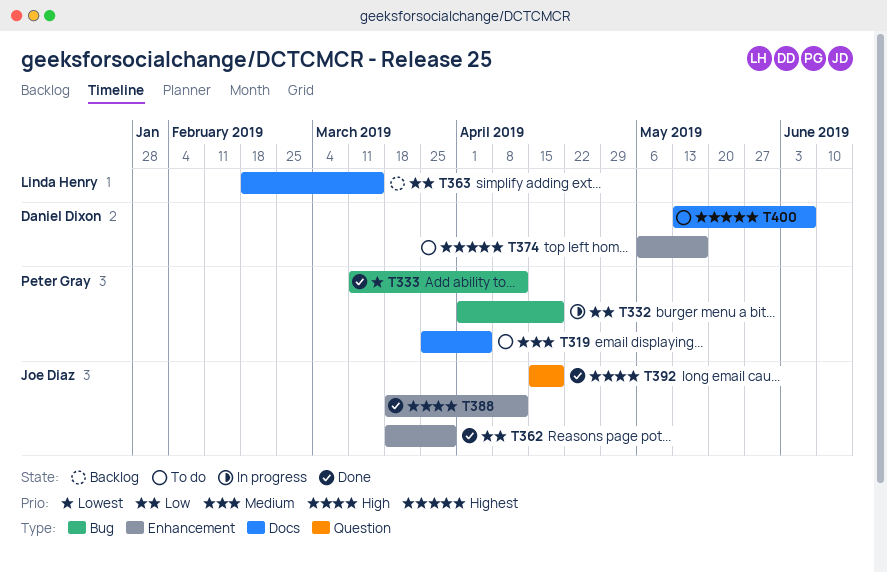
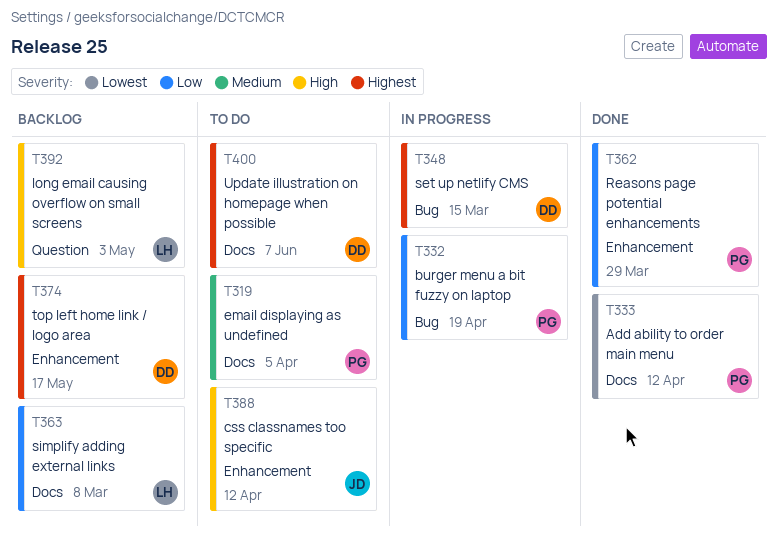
T333, label: Bug -> Docs
T348: none -> present
T362, owner: Joe Diaz -> Peter Gray
T363, due: Mar 15 -> Mar 8
T374, status: To do -> Backlog
T388, status: Done -> To do
T392, status: Done -> Backlog
T392, owner: Joe Diaz -> Linda Henry
T392, due: Apr 19 -> May 3

